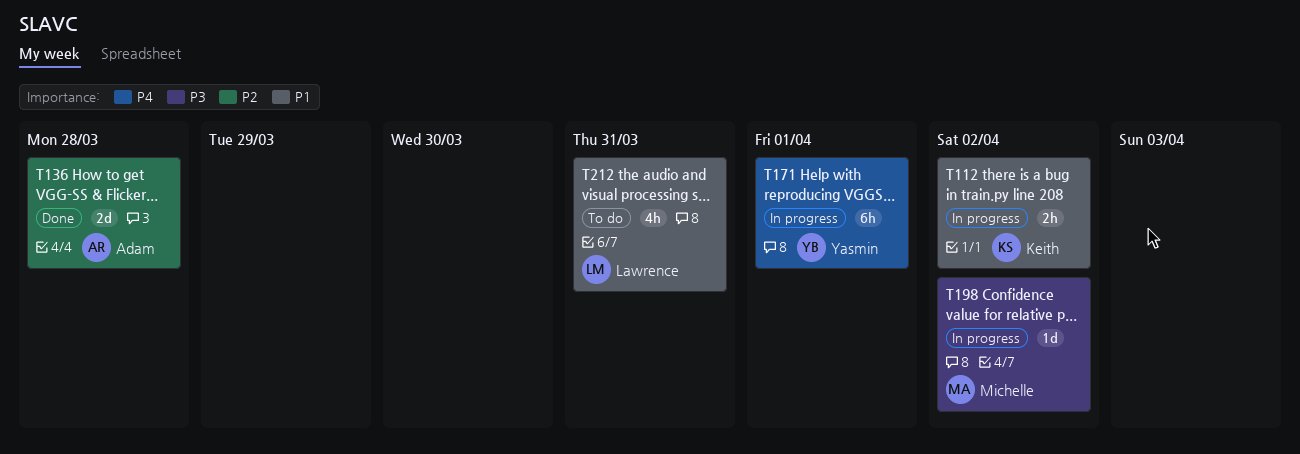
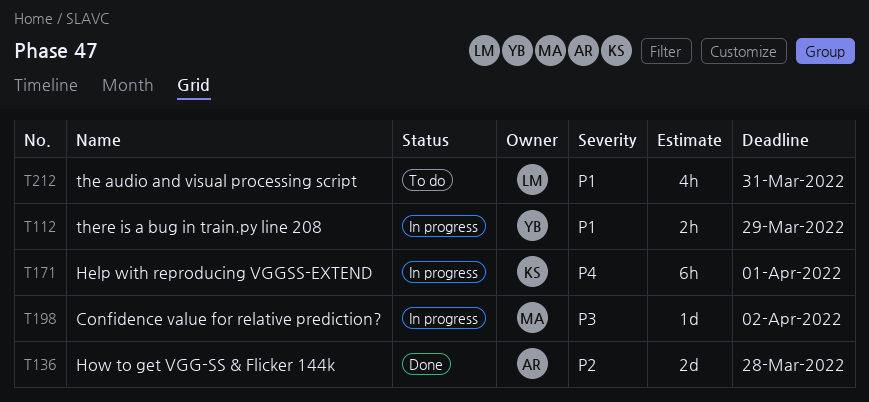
T112, owner: Keith -> Yasmin
T112, due: Apr 2 -> Mar 29
T171, owner: Yasmin -> Keith

